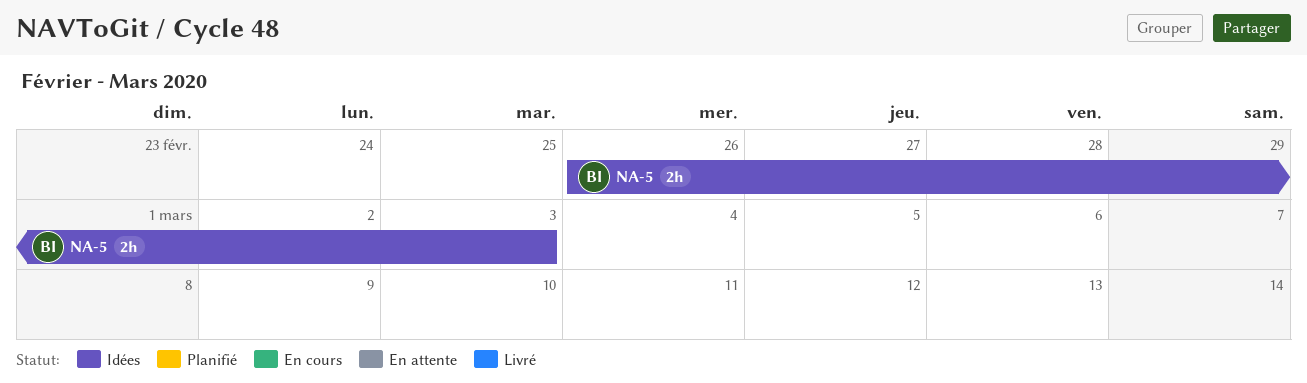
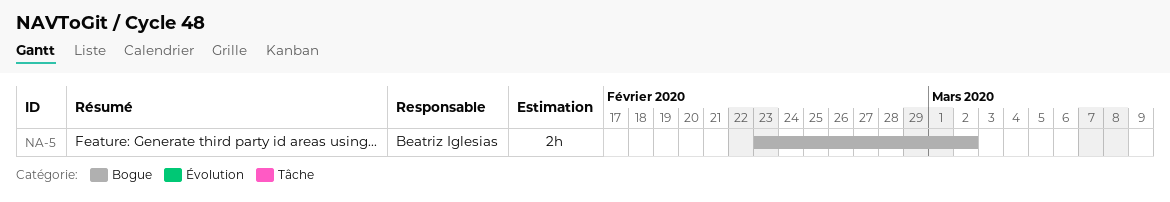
NA-5, start: Feb 26 -> Feb 23
NA-5, due: Mar 3 -> Mar 2

